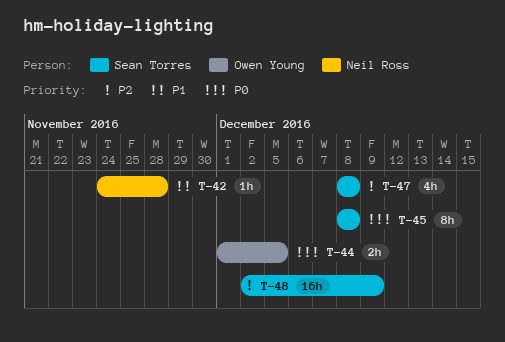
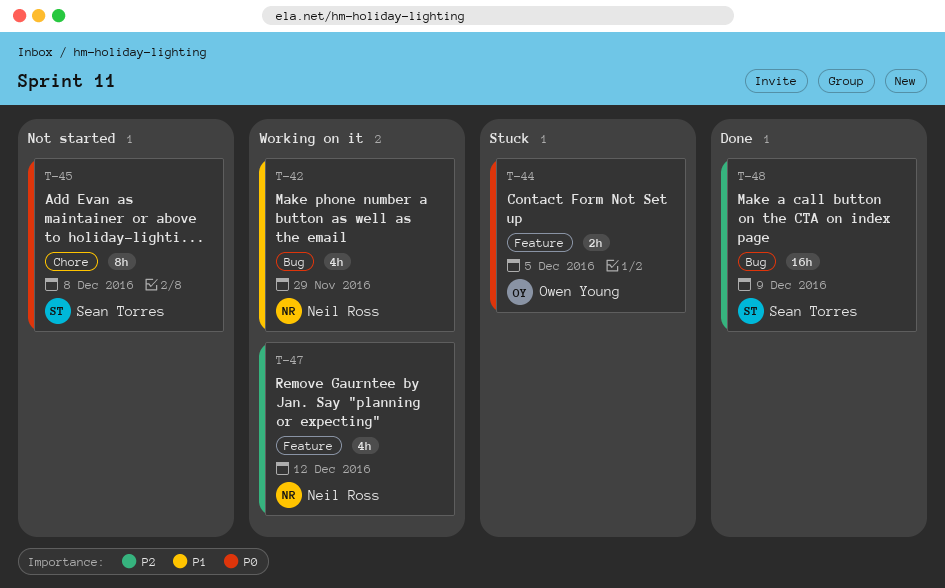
T-42, estimate: 1h -> 4h
T-42, due: Nov 28 -> Nov 29
T-47, owner: Sean Torres -> Neil Ross
T-47, due: Dec 8 -> Dec 12

